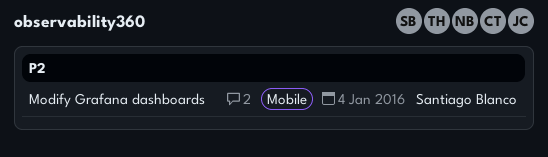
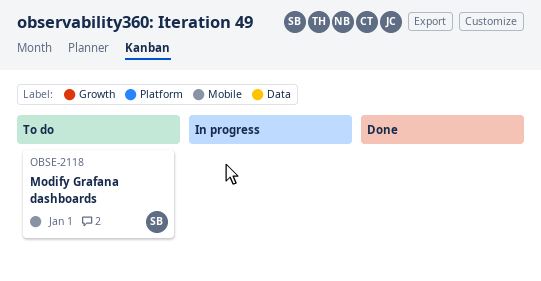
Modify Grafana dashboards, due: Jan 4 -> Jan 1

